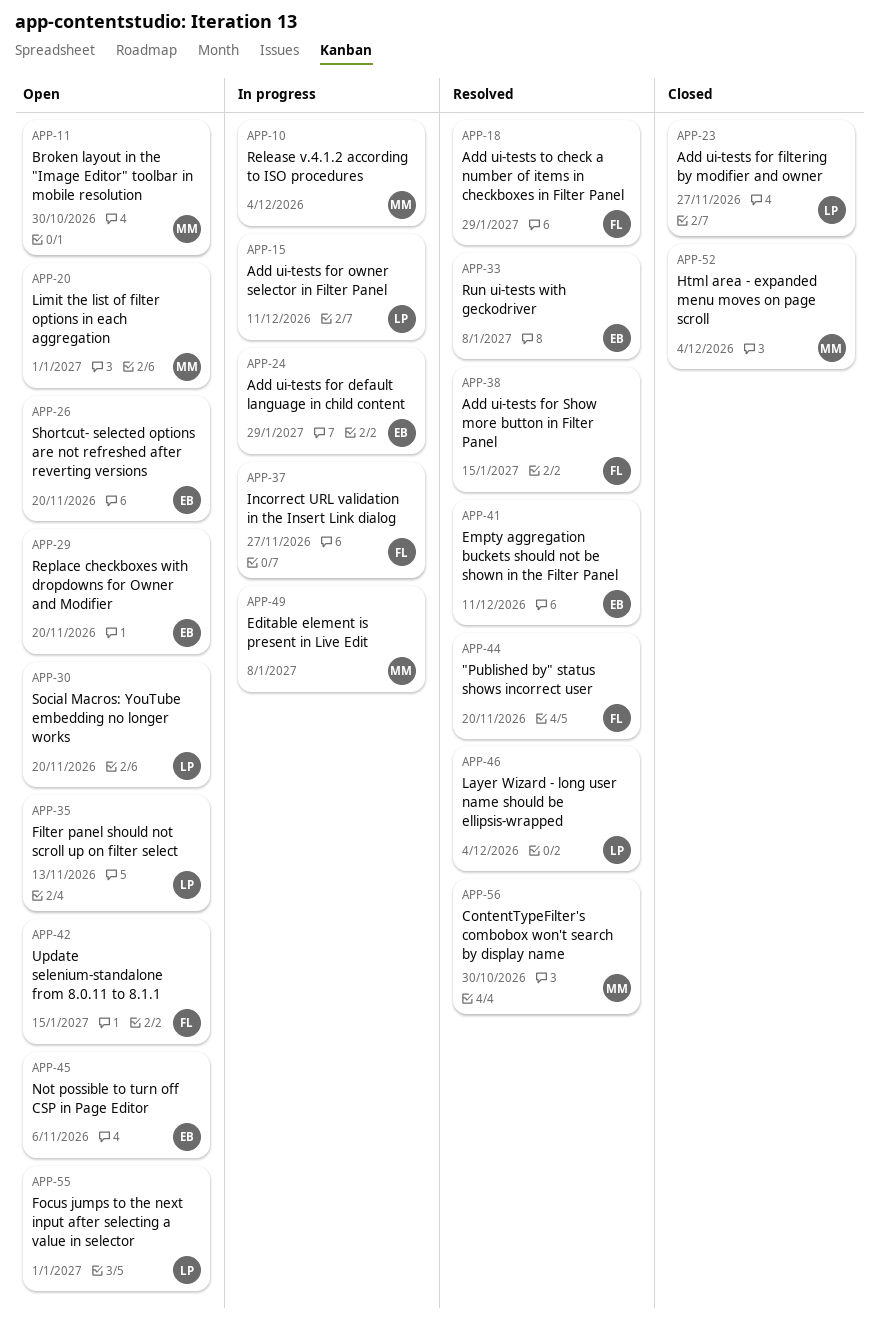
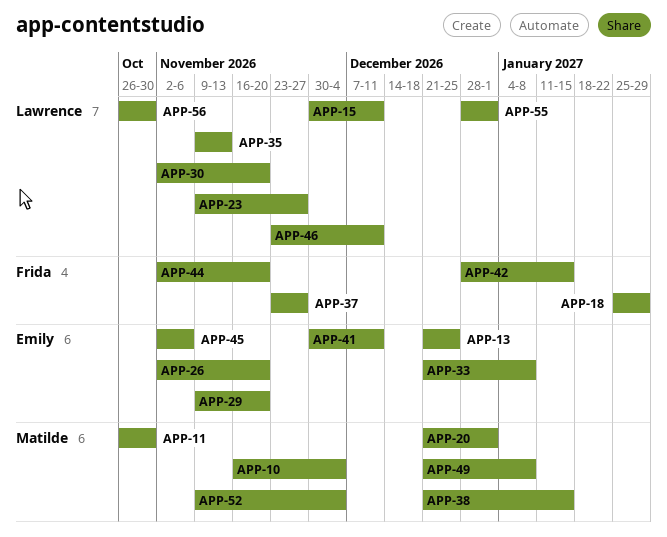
APP-13: none -> present
APP-24: present -> none
APP-38, owner: Frida -> Matilde
APP-46, due: Dec 4 -> Dec 11
APP-56, owner: Matilde -> Lawrence

